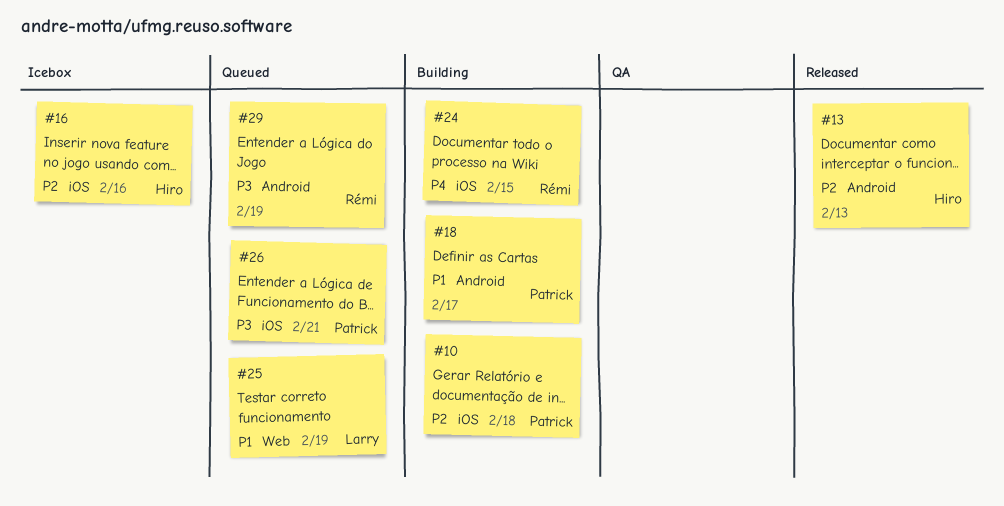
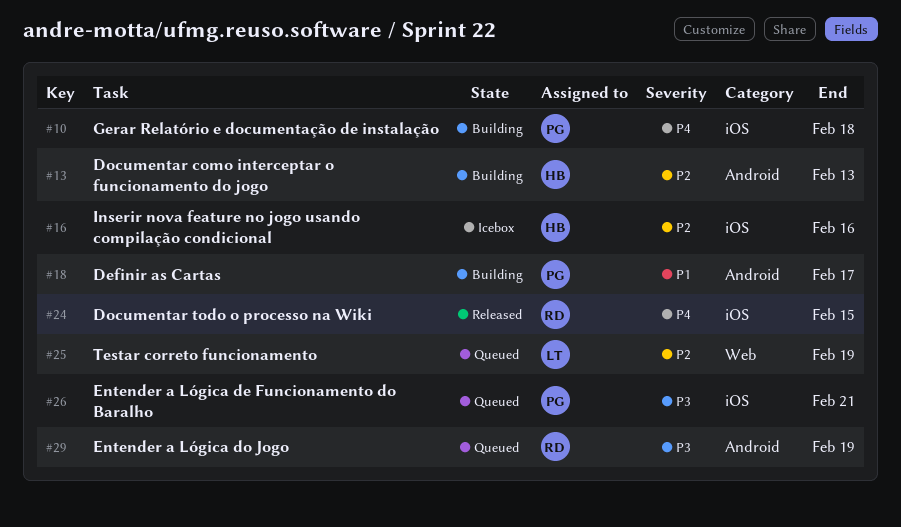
#10, priority: P2 -> P4
#13, status: Released -> Building
#24, status: Building -> Released
#25, priority: P1 -> P2

